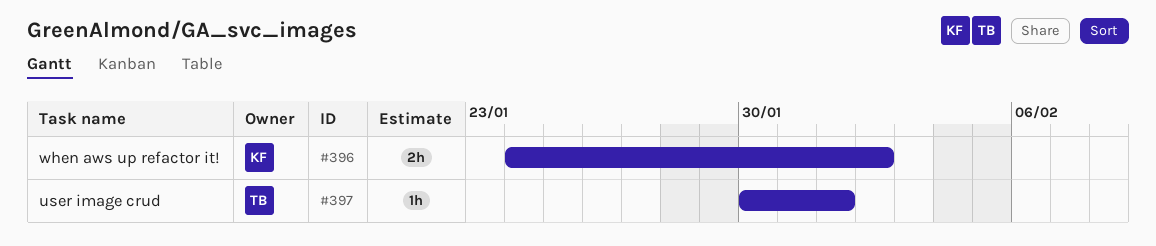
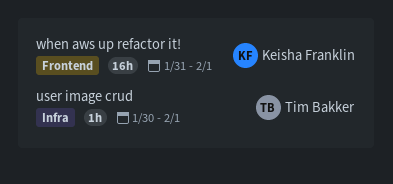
when aws up refactor it!, estimate: 2h -> 16h
when aws up refactor it!, start: Jan 24 -> Jan 31
when aws up refactor it!, due: Feb 2 -> Feb 1

